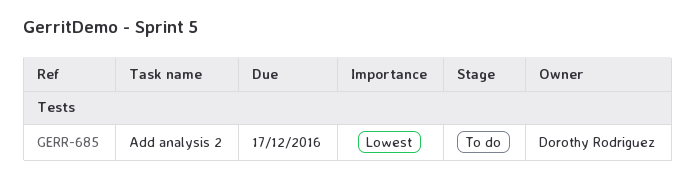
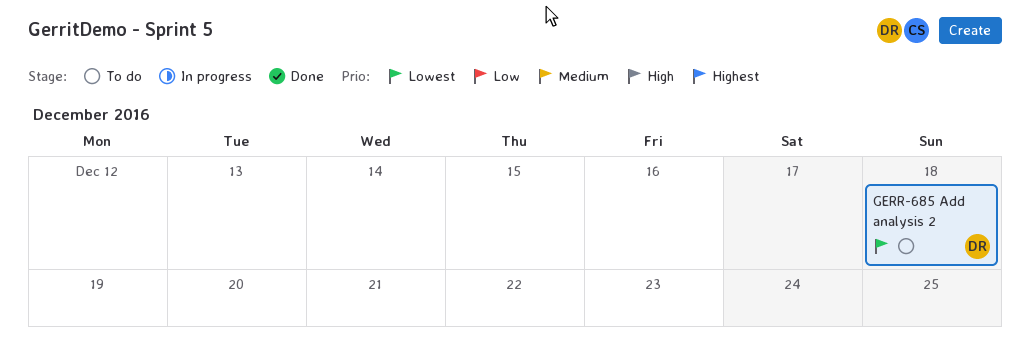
GERR-685, due: Dec 17 -> Dec 18

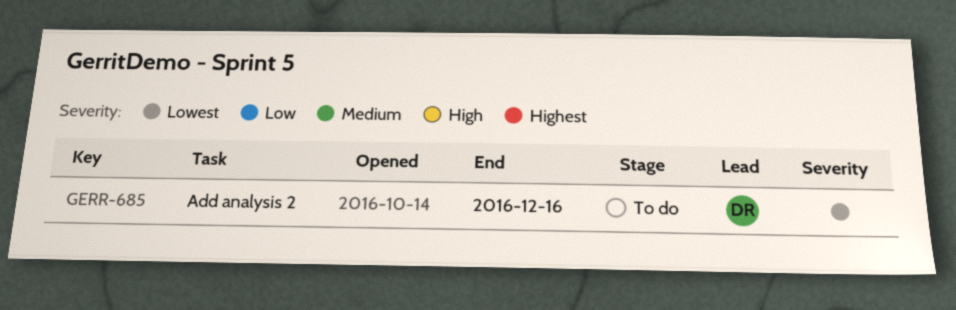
GERR-685, due: Dec 18 -> Dec 16

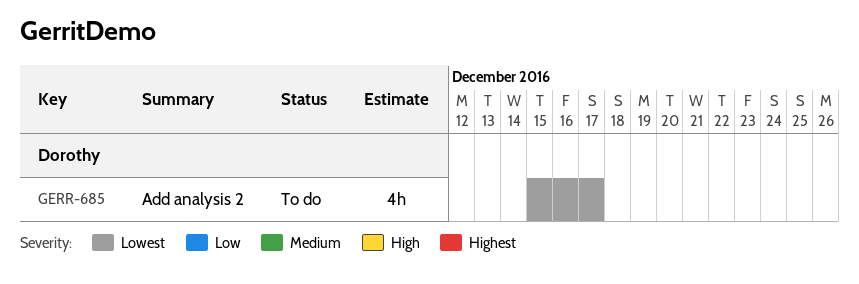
GERR-685, due: Dec 16 -> Dec 17

